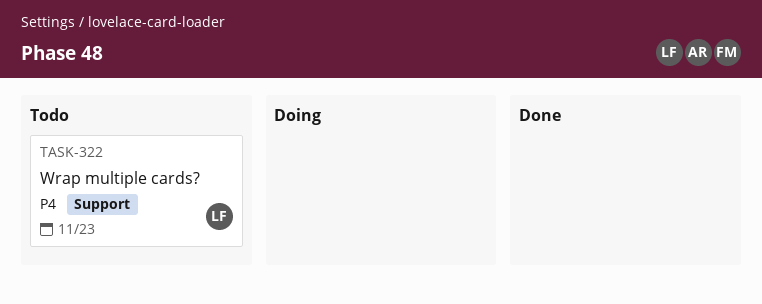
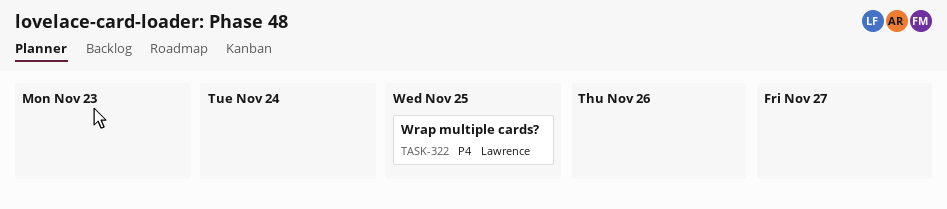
TASK-322, due: Nov 23 -> Nov 25

